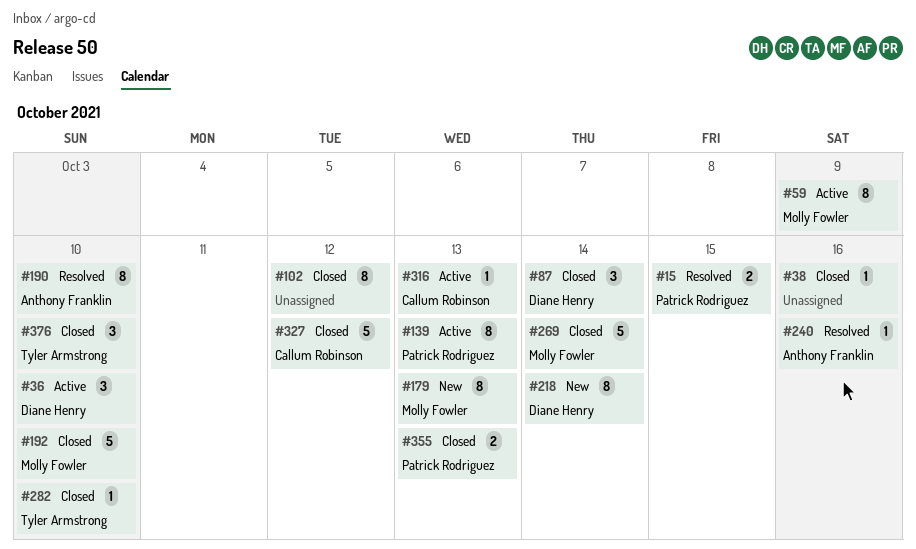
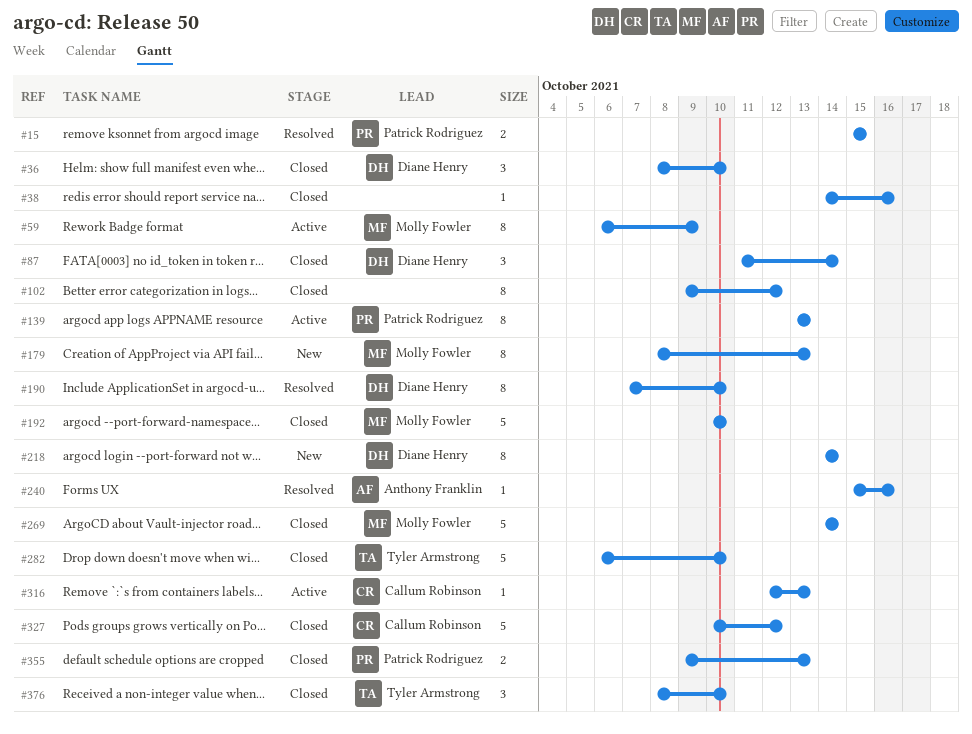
#36, status: Active -> Closed
#190, owner: Anthony Franklin -> Diane Henry
#282, estimate: 1 -> 5

